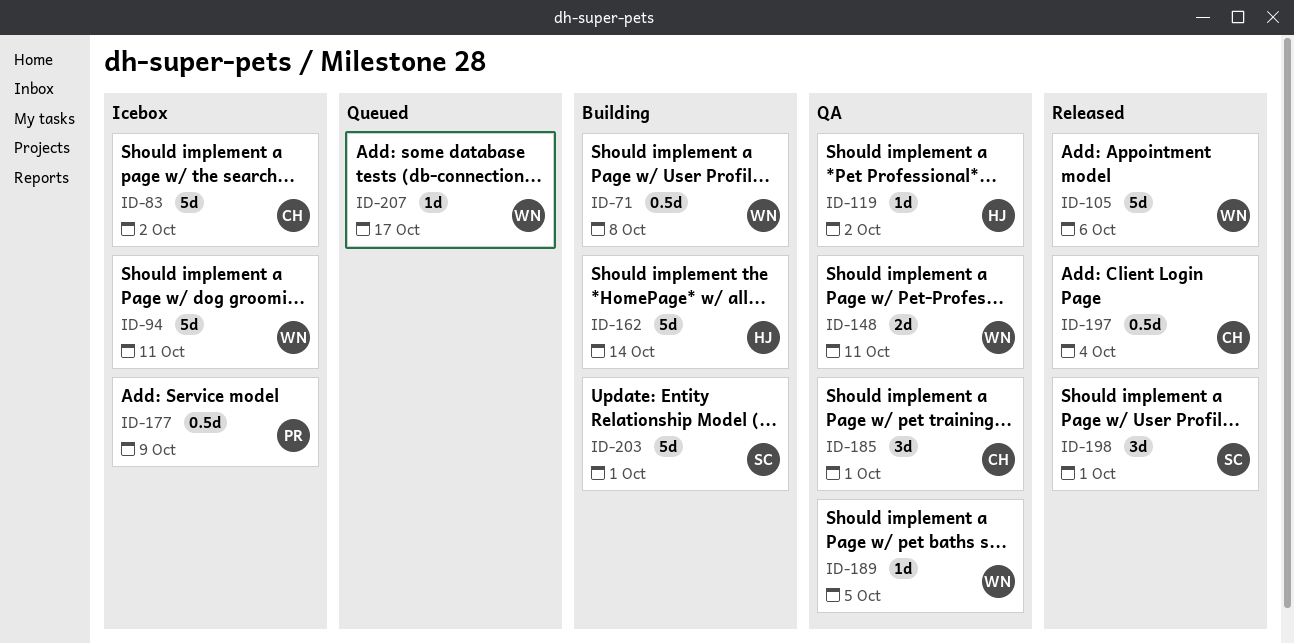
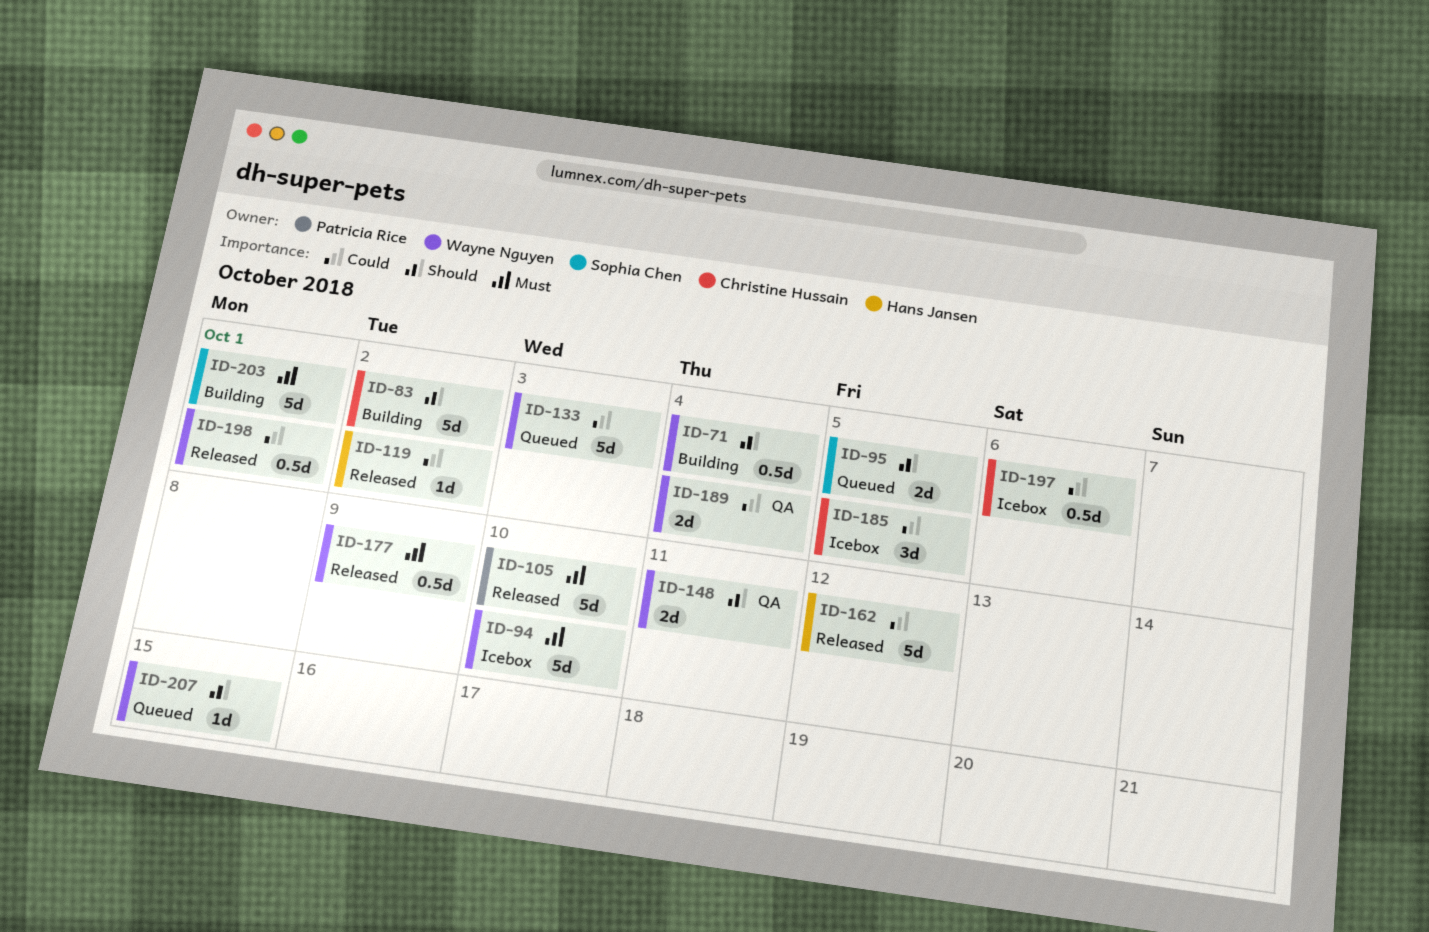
ID-71, due: Oct 8 -> Oct 4
ID-83, status: Icebox -> Building
ID-94, due: Oct 11 -> Oct 10
ID-95: none -> present
ID-105, owner: Wayne Nguyen -> Patricia Rice
ID-105, due: Oct 6 -> Oct 10
ID-119, status: QA -> Released
ID-133: none -> present
ID-162, status: Building -> Released
ID-162, due: Oct 14 -> Oct 12
ID-177, status: Icebox -> Released
ID-177, owner: Patricia Rice -> Wayne Nguyen
ID-185, status: QA -> Icebox
ID-185, due: Oct 1 -> Oct 5
ID-189, estimate: 1d -> 2d
ID-189, due: Oct 5 -> Oct 4
ID-197, status: Released -> Icebox
ID-197, due: Oct 4 -> Oct 6
ID-198, owner: Sophia Chen -> Wayne Nguyen
ID-198, estimate: 3d -> 0.5d
ID-207, due: Oct 17 -> Oct 15

